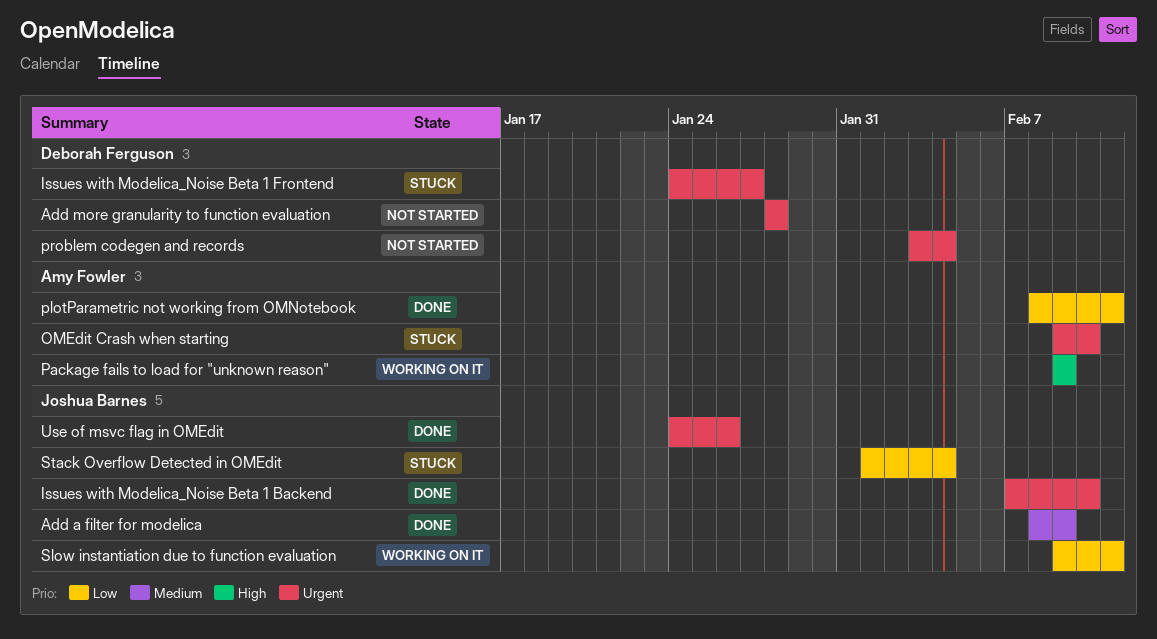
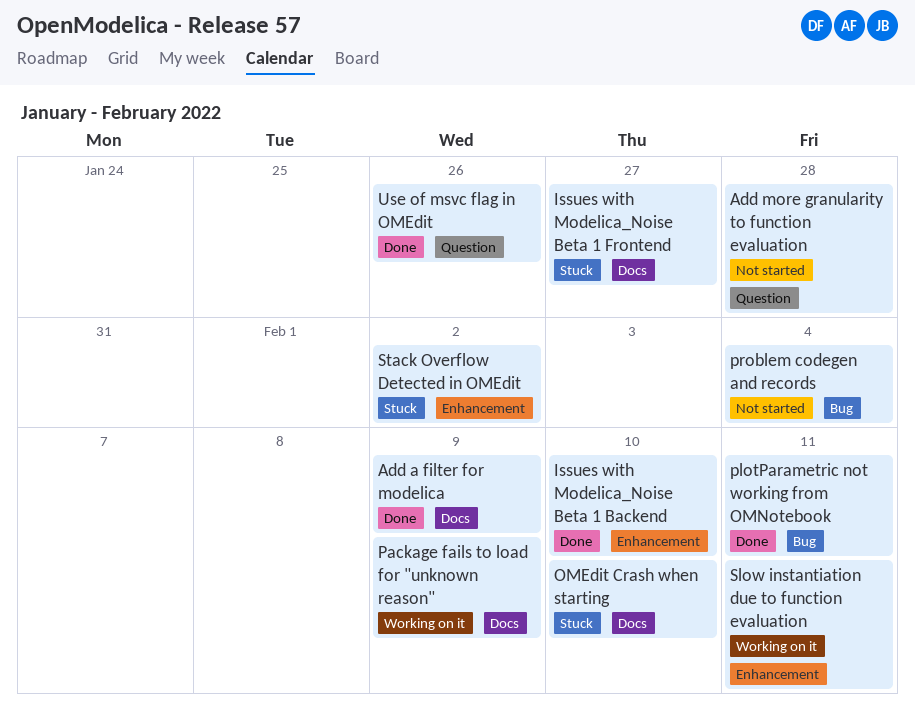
Stack Overflow Detected in OMEdit, due: Feb 4 -> Feb 2

